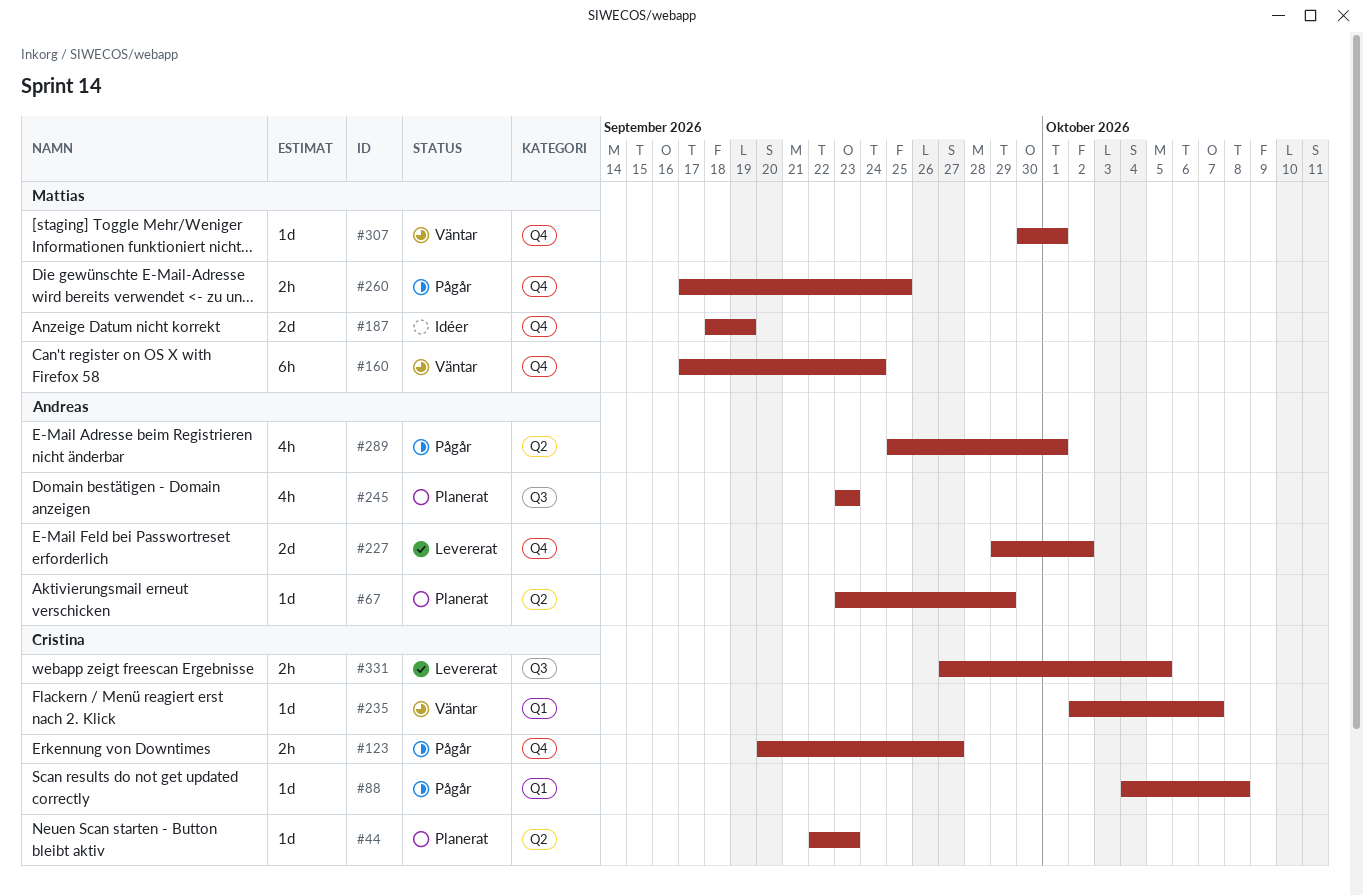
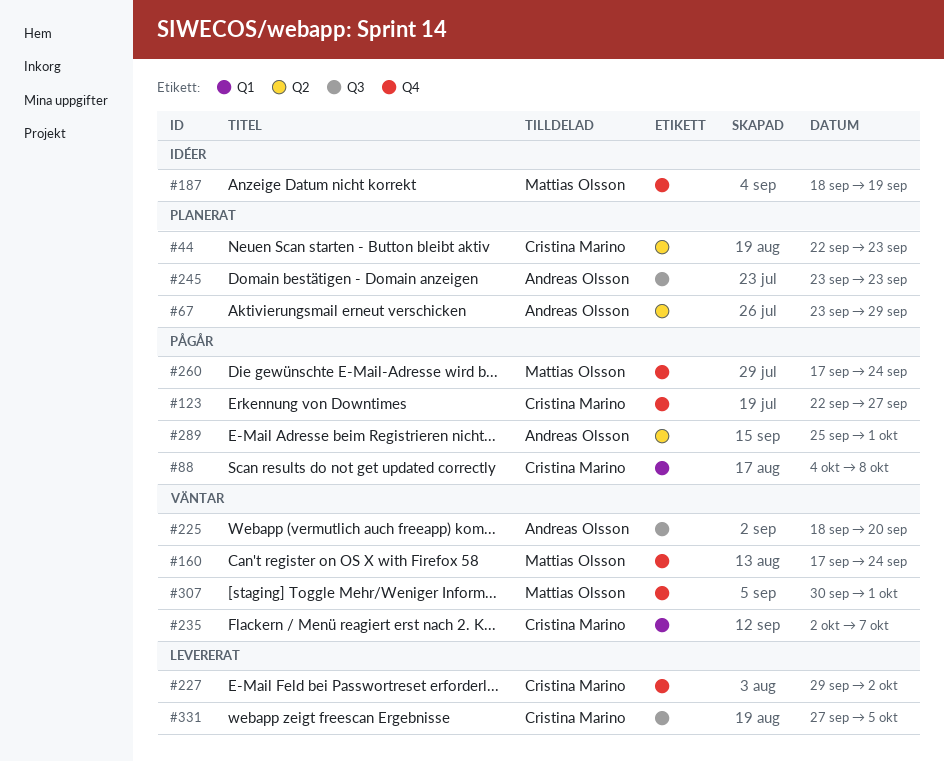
#123, start: Sep 20 -> Sep 22
#225: none -> present
#227, owner: Andreas Olsson -> Cristina Marino
#260, due: Sep 25 -> Sep 24

